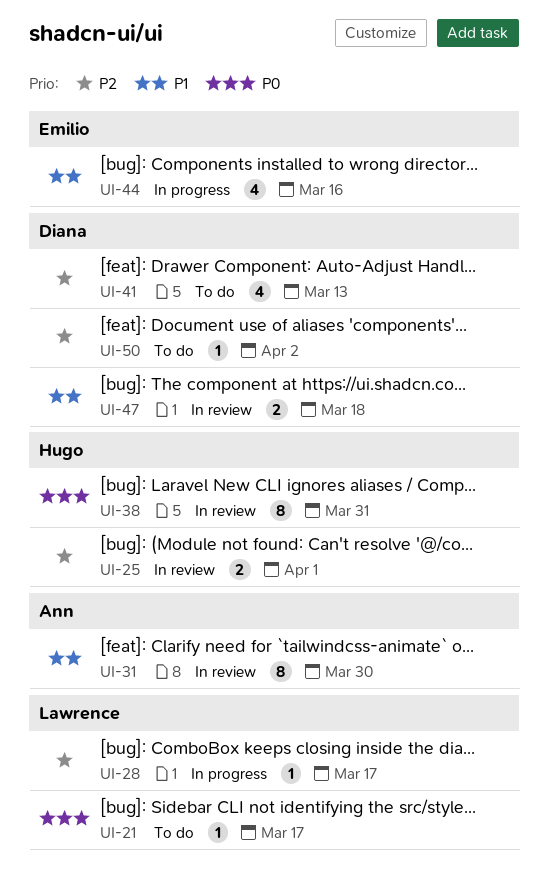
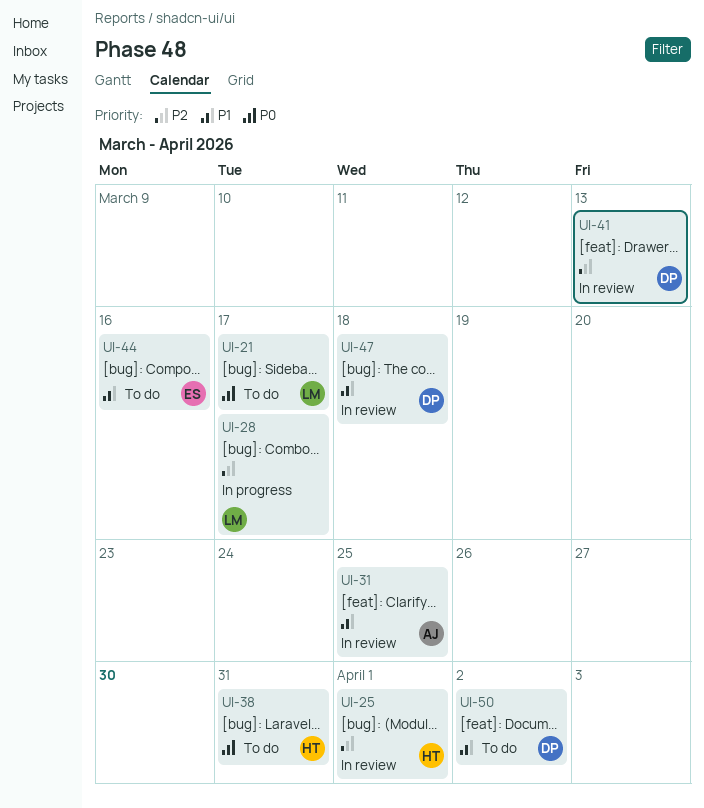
UI-31, due: Mar 30 -> Mar 25
UI-38, status: In review -> To do
UI-41, status: To do -> In review
UI-44, status: In progress -> To do
UI-50, priority: P2 -> P1

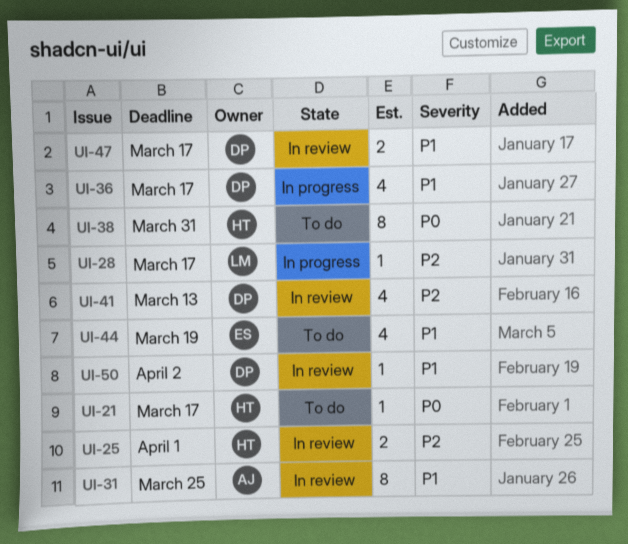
UI-21, owner: LM -> HT
UI-36: none -> present
UI-44, due: Mar 16 -> Mar 19
UI-47, due: Mar 18 -> Mar 17
UI-50, status: To do -> In review

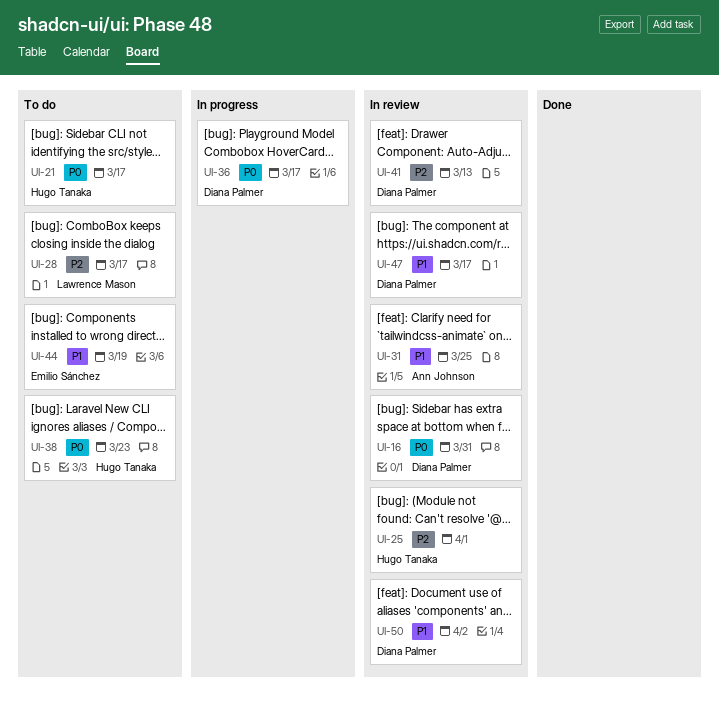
UI-16: none -> present
UI-28, status: In progress -> To do
UI-36, priority: P1 -> P0
UI-38, due: Mar 31 -> Mar 23

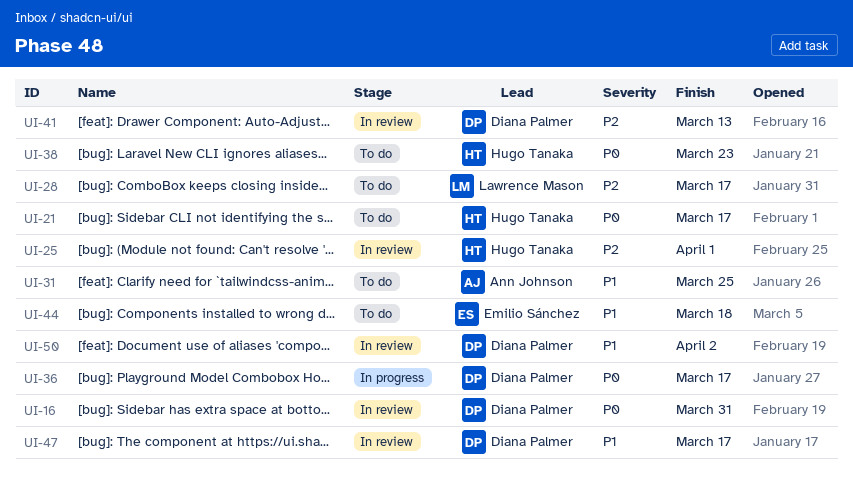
UI-31, status: In review -> To do
UI-44, due: Mar 19 -> Mar 18

